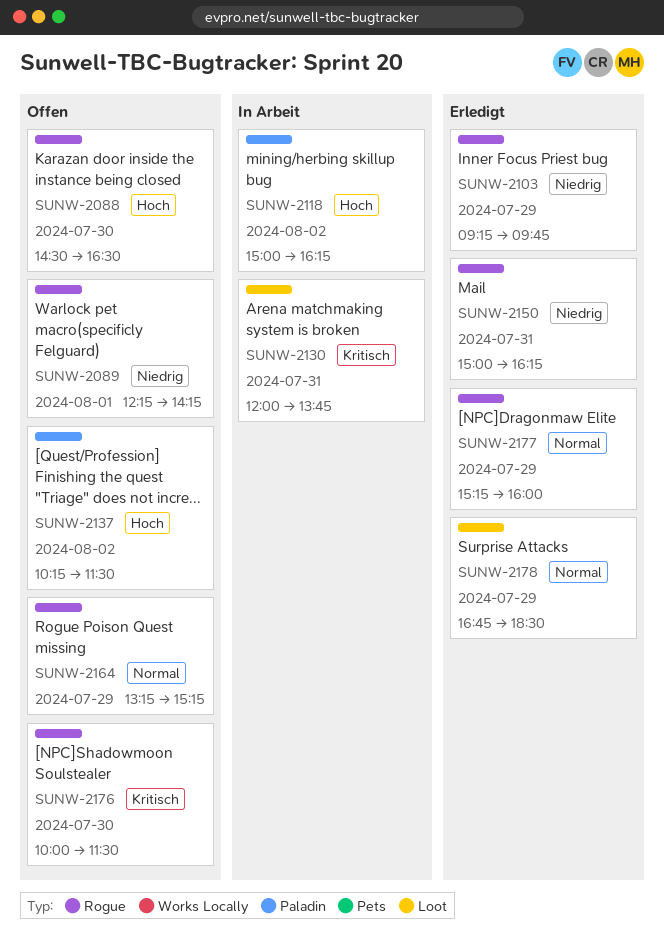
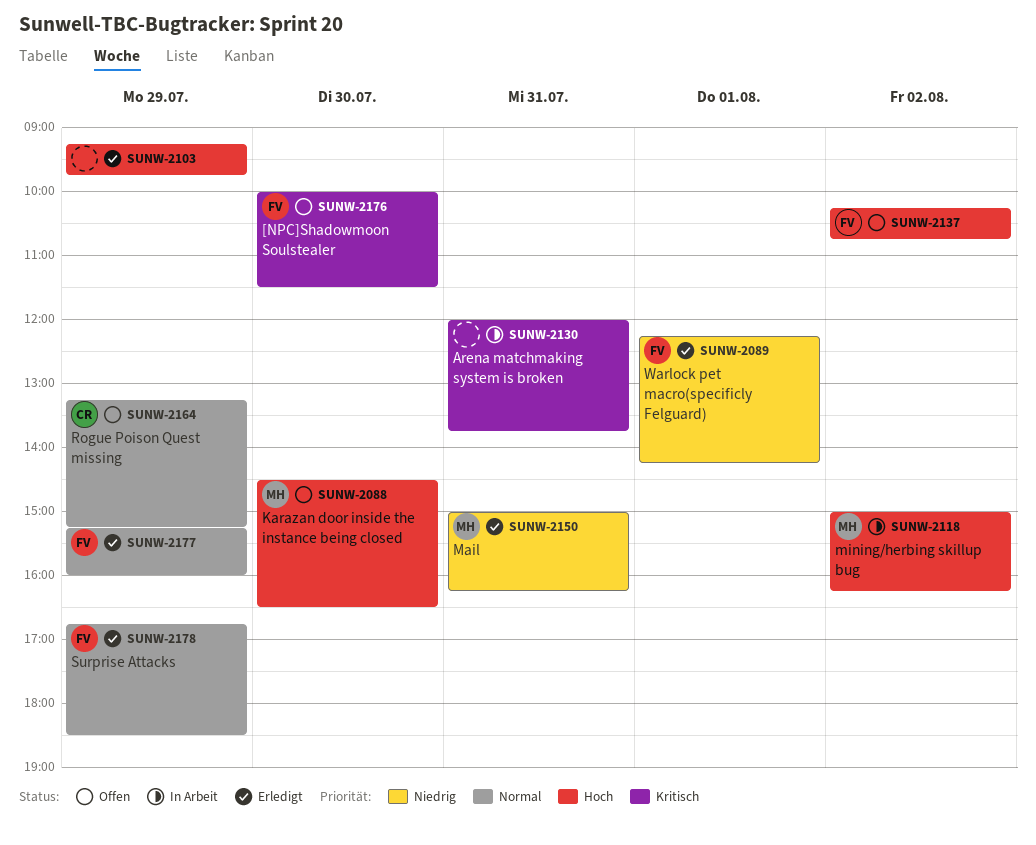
SUNW-2089, status: Offen -> Erledigt
SUNW-2103, priority: Niedrig -> Hoch
SUNW-2137, ends: 11:30 -> 10:45

